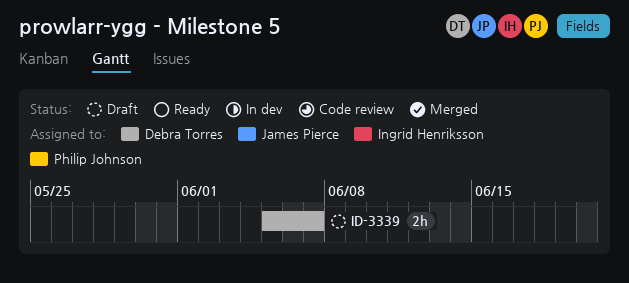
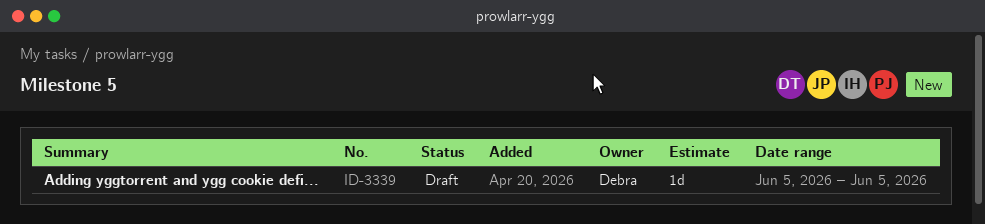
ID-3339, estimate: 2h -> 1d
ID-3339, due: Jun 7 -> Jun 5

